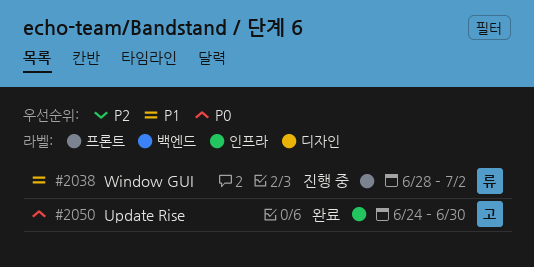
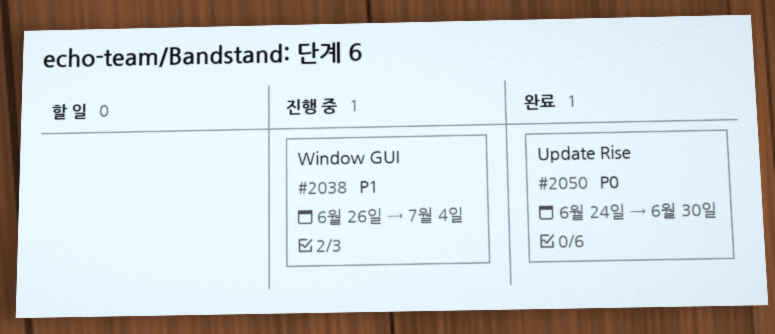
#2038, start: Jun 28 -> Jun 26
#2038, due: Jul 2 -> Jul 4

